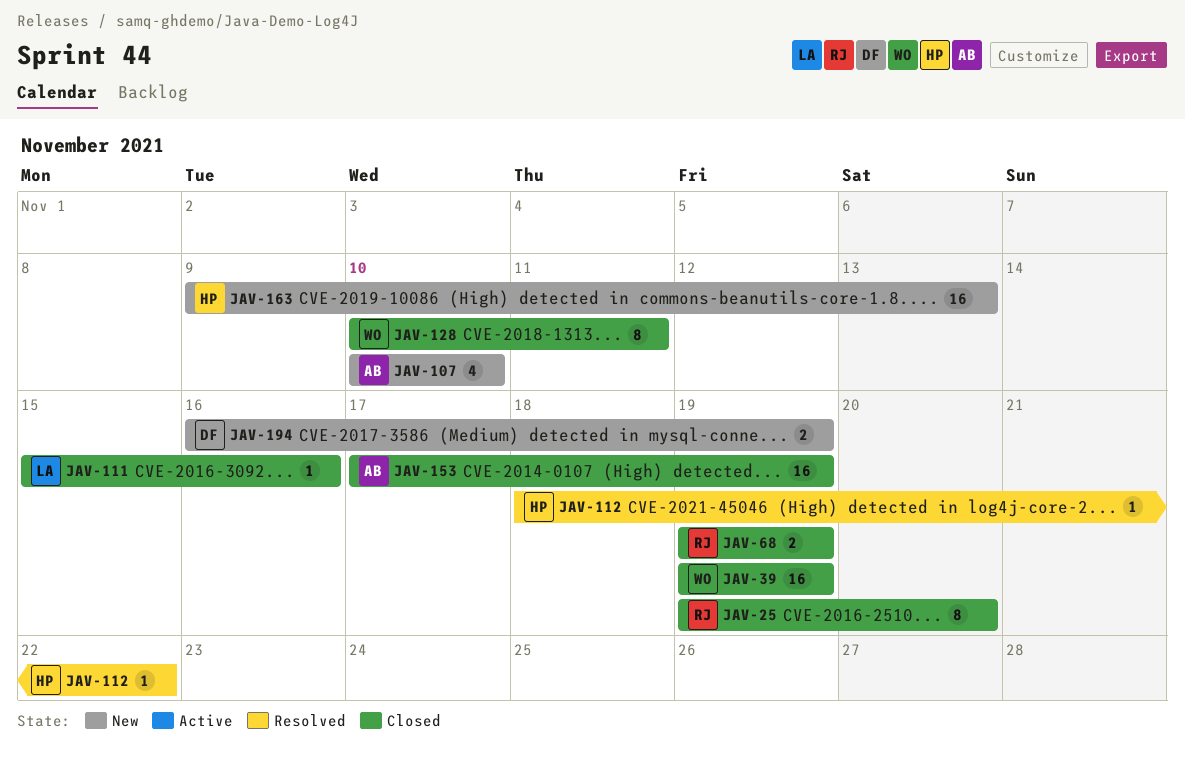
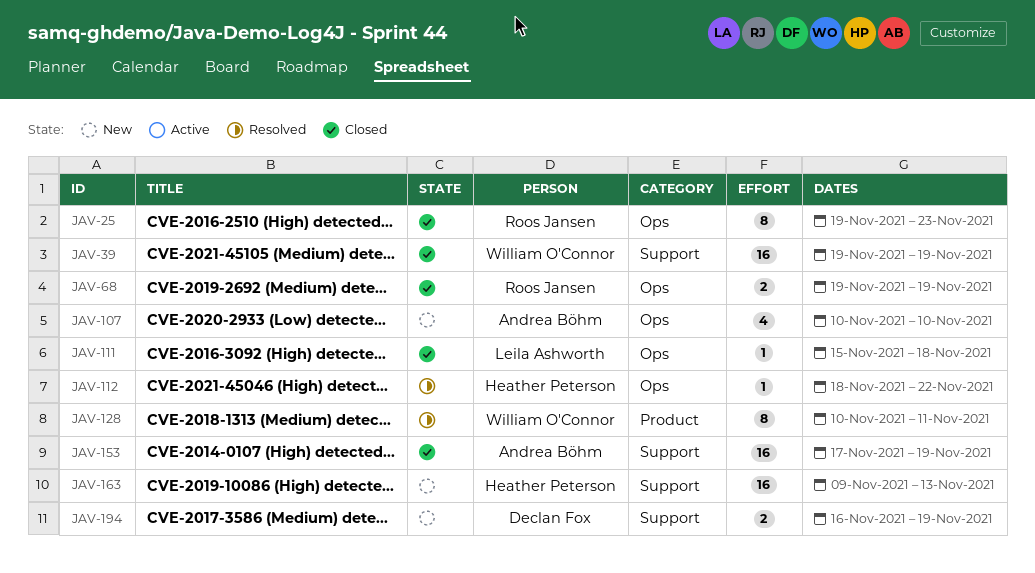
JAV-25, due: Nov 20 -> Nov 23
JAV-111, due: Nov 16 -> Nov 18
JAV-128, status: Closed -> Resolved

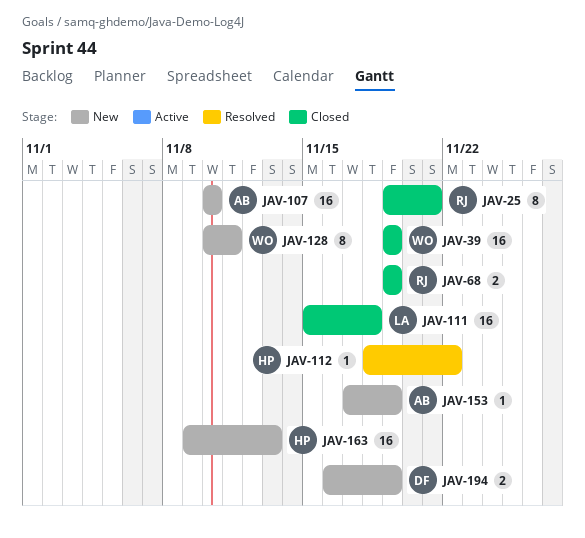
JAV-25, due: Nov 23 -> Nov 21
JAV-107, estimate: 4 -> 16
JAV-111, estimate: 1 -> 16
JAV-128, status: Resolved -> New
JAV-153, status: Closed -> New
JAV-153, estimate: 16 -> 1

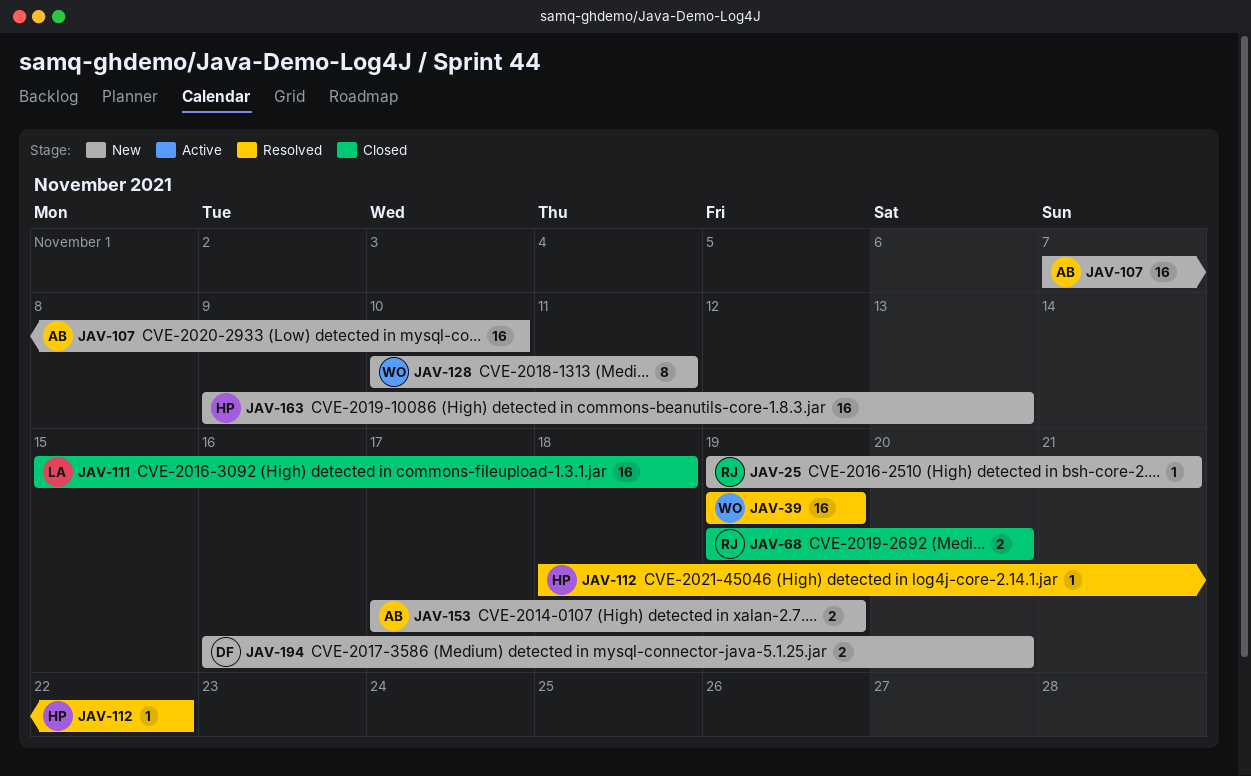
JAV-25, status: Closed -> New
JAV-25, estimate: 8 -> 1
JAV-39, status: Closed -> Resolved
JAV-68, due: Nov 19 -> Nov 20
JAV-107, start: Nov 10 -> Nov 7
JAV-153, estimate: 1 -> 2
JAV-194, due: Nov 19 -> Nov 20

